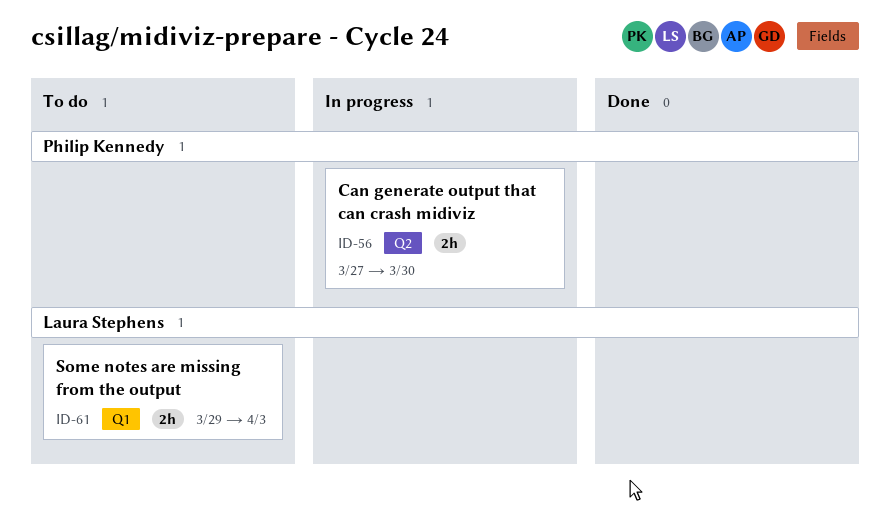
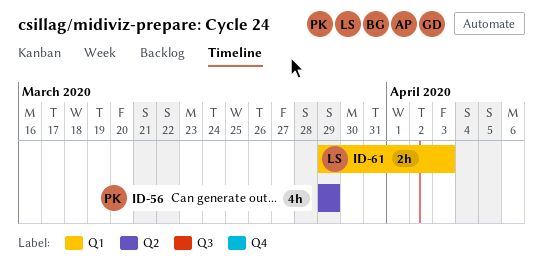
ID-56, estimate: 2h -> 4h
ID-56, start: Mar 27 -> Mar 29
ID-56, due: Mar 30 -> Mar 29

